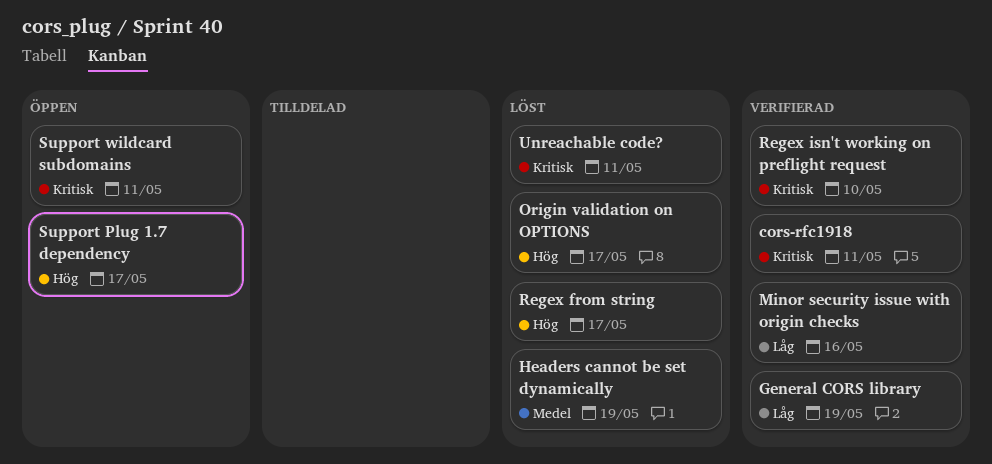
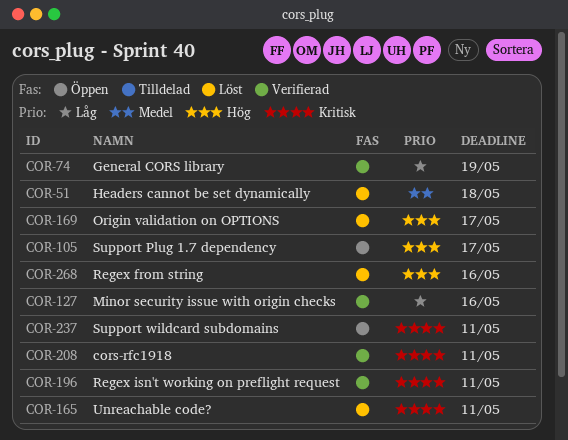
Headers cannot be set dynamically, due: May 19 -> May 18
Regex from string, due: May 17 -> May 16
Regex isn't working on preflight request, due: May 10 -> May 11

